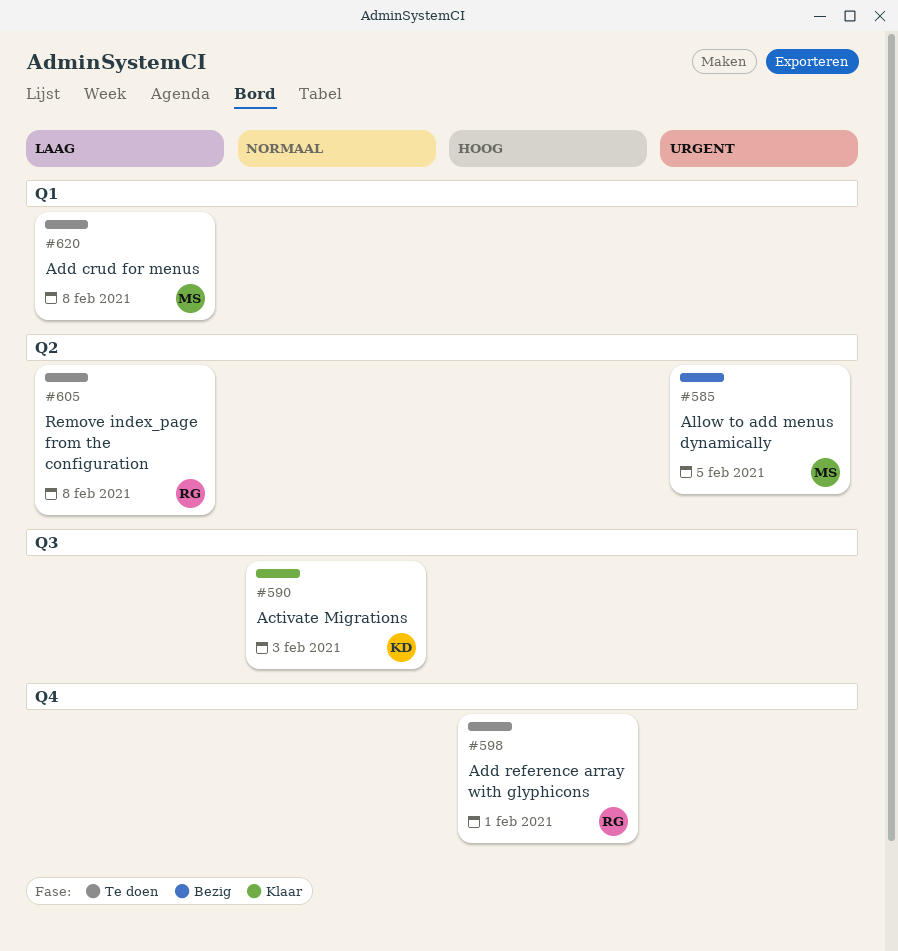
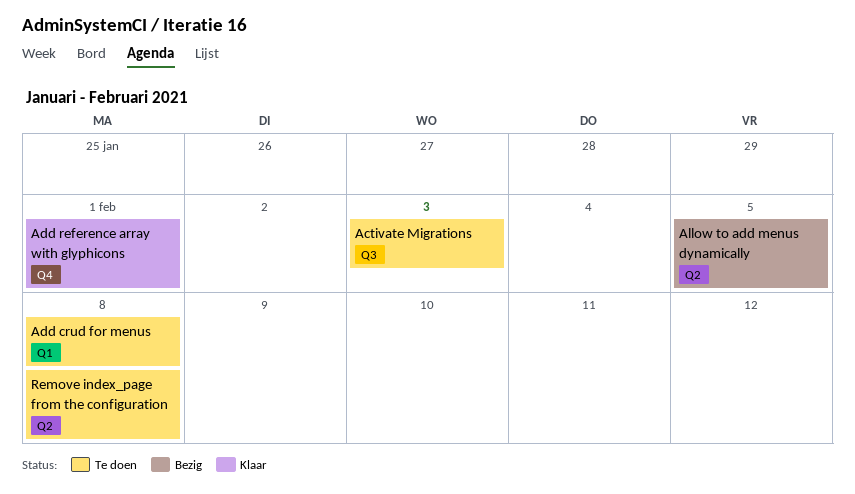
Activate Migrations, status: Klaar -> Te doen
Add reference array with glyphicons, status: Te doen -> Klaar

